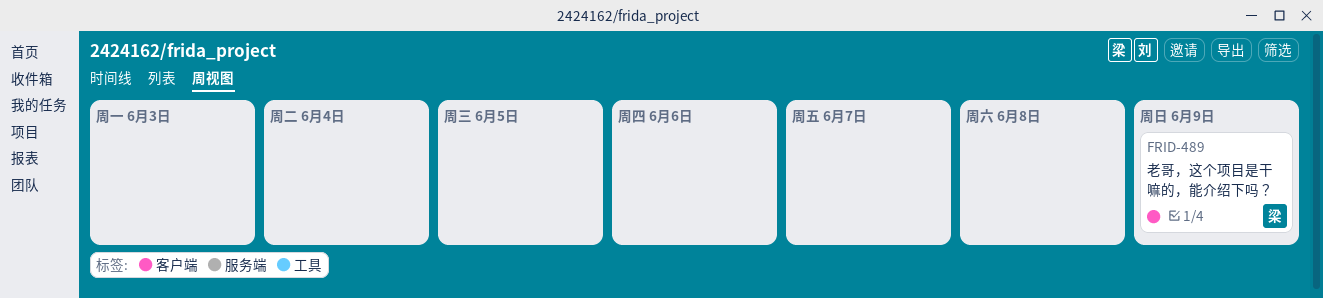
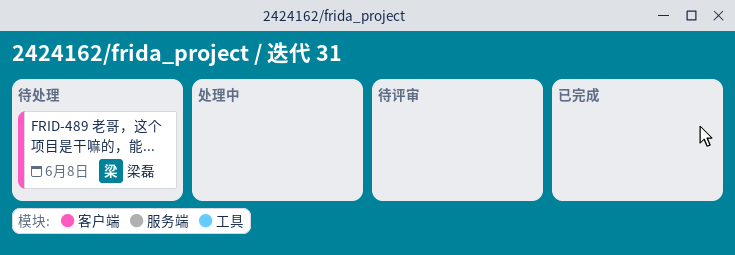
FRID-489, due: Jun 9 -> Jun 8

